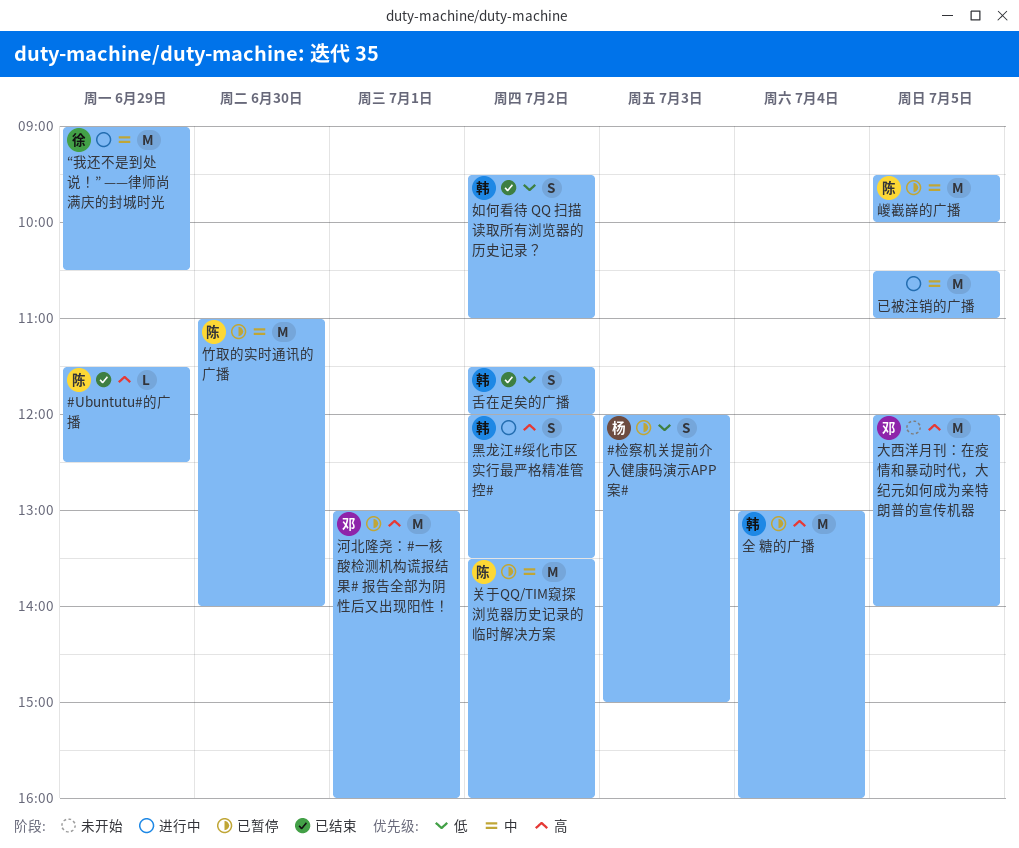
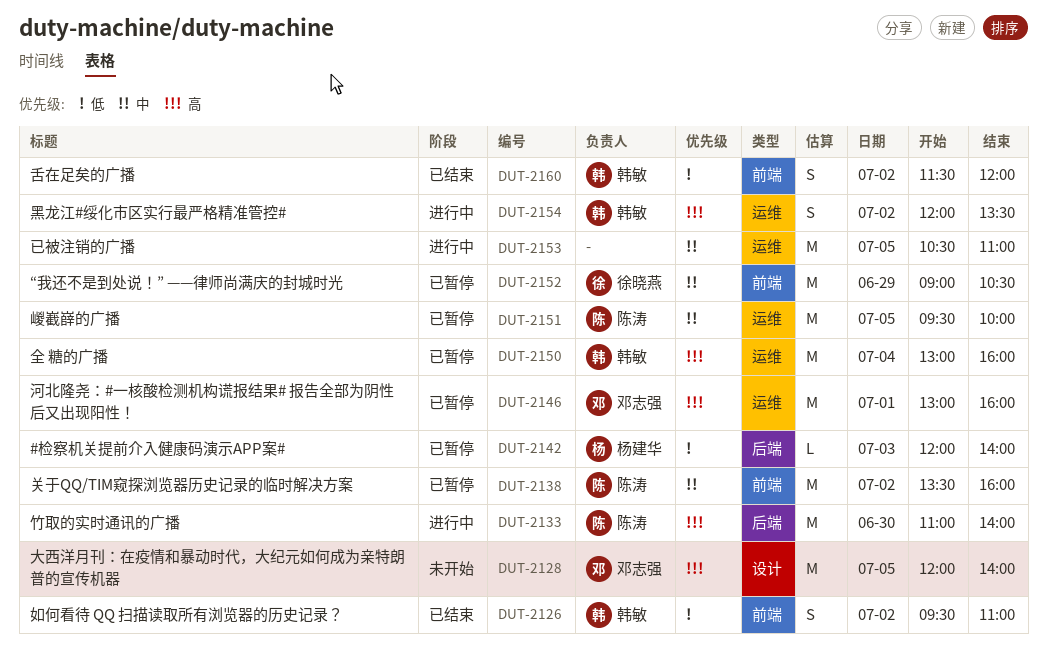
#Ubuntutu#的广播: present -> none
#检察机关提前介入健康码演示APP案#, estimate: S -> L
#检察机关提前介入健康码演示APP案#, ends: 15:00 -> 14:00
“我还不是到处说！” ——律师尚满庆的封城时光, status: 进行中 -> 已暂停
竹取的实时通讯的广播, status: 已暂停 -> 进行中
竹取的实时通讯的广播, priority: 中 -> 高

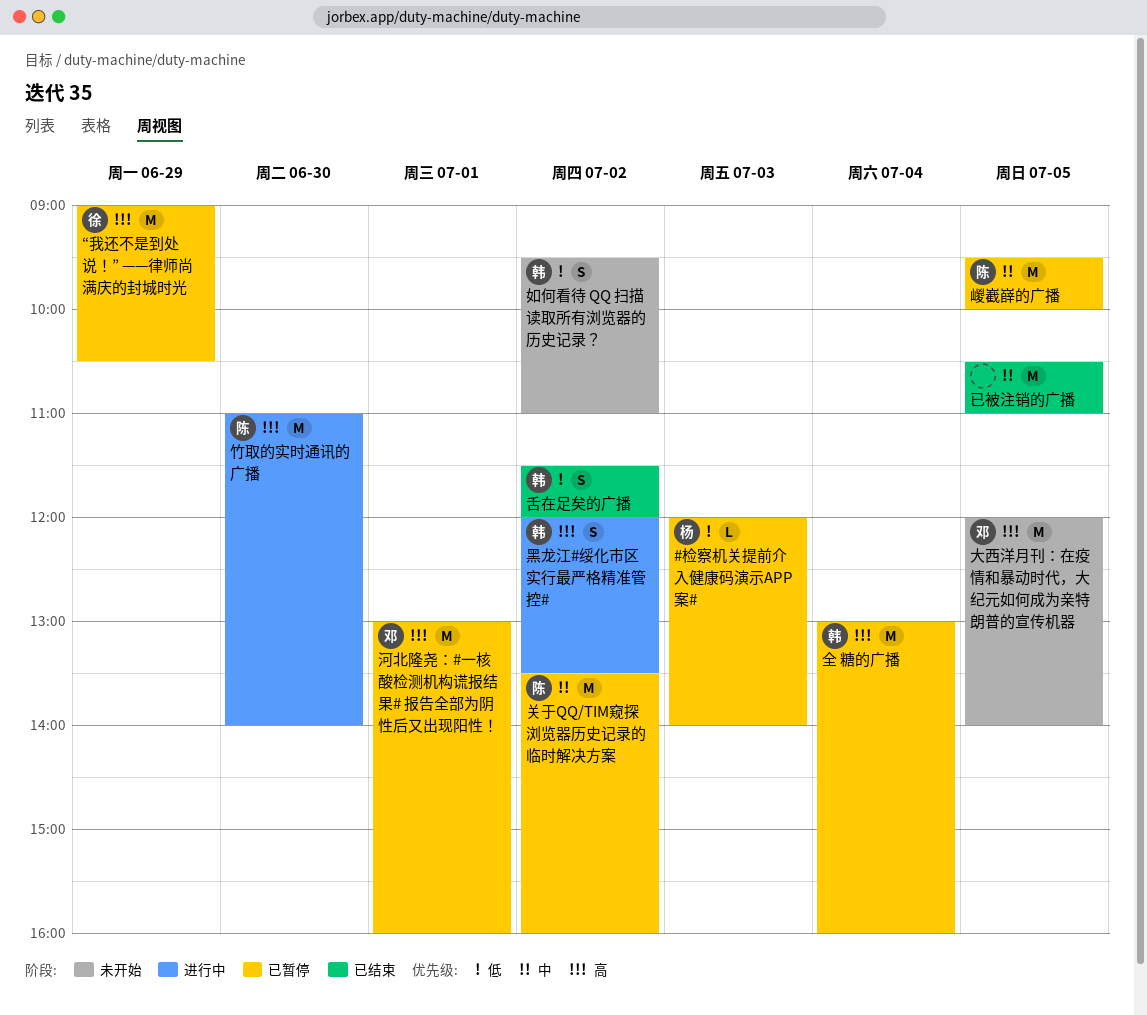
“我还不是到处说！” ——律师尚满庆的封城时光, priority: 中 -> 高
如何看待 QQ 扫描读取所有浏览器的历史记录？, status: 已结束 -> 未开始
已被注销的广播, status: 进行中 -> 已结束

